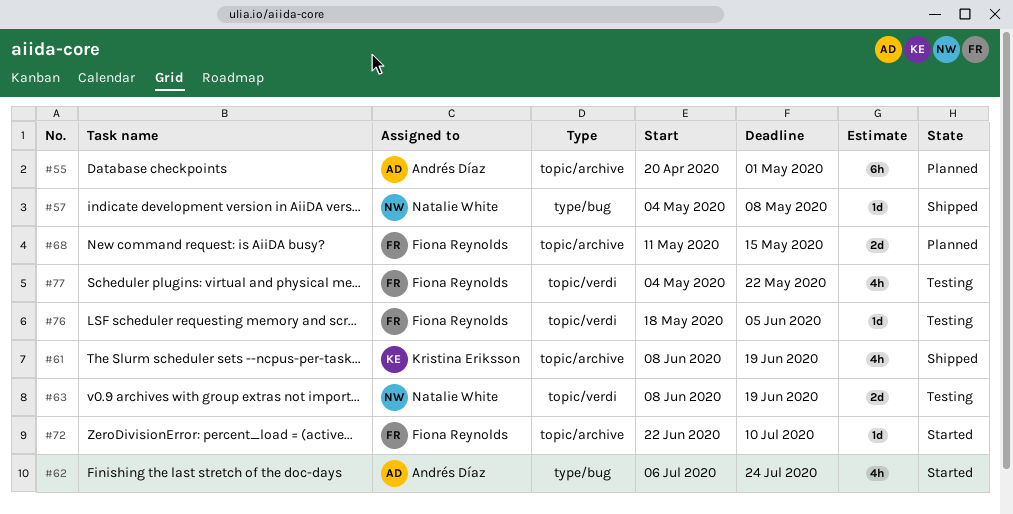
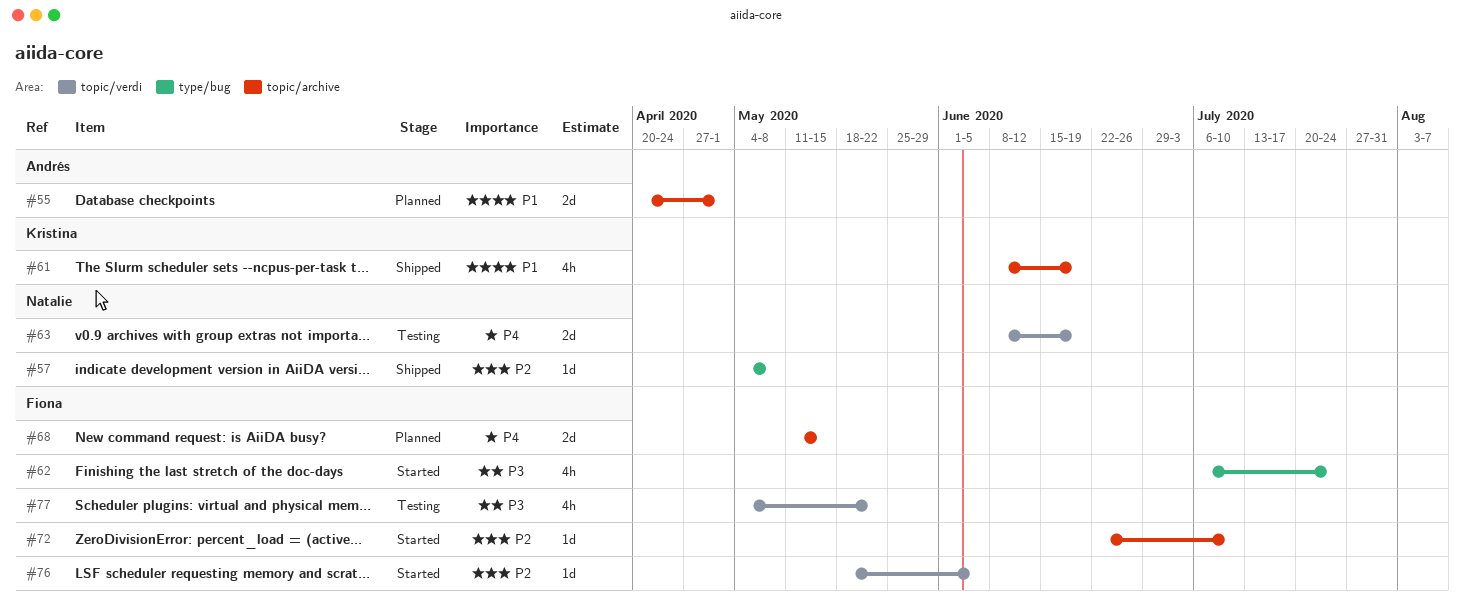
#55, estimate: 6h -> 2d
#62, owner: Andrés Díaz -> Fiona Reynolds
#76, status: Testing -> Started

